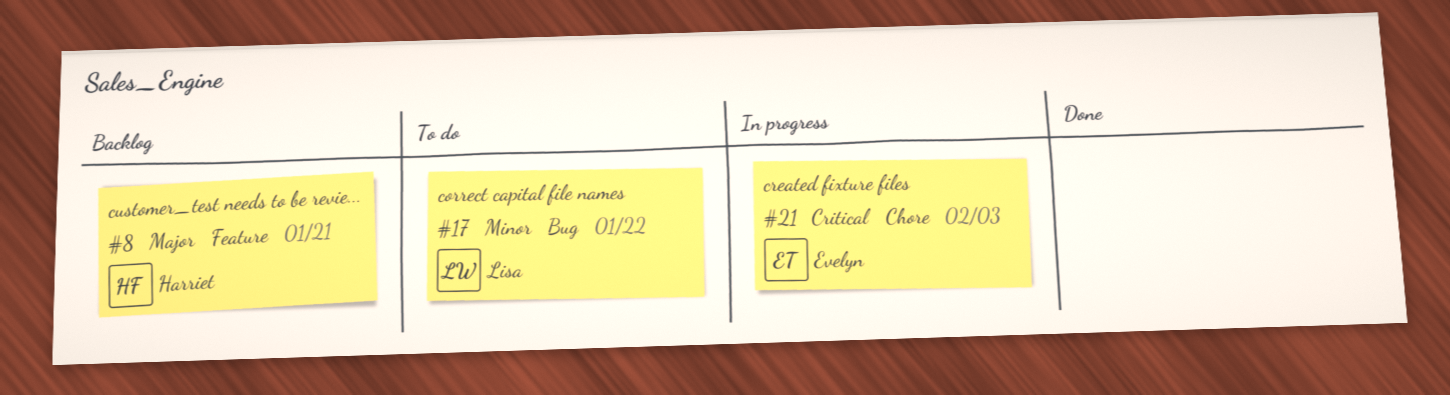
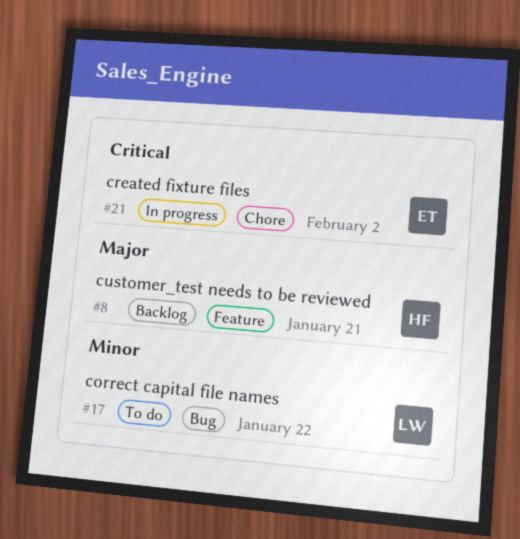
#21, due: Feb 3 -> Feb 2

